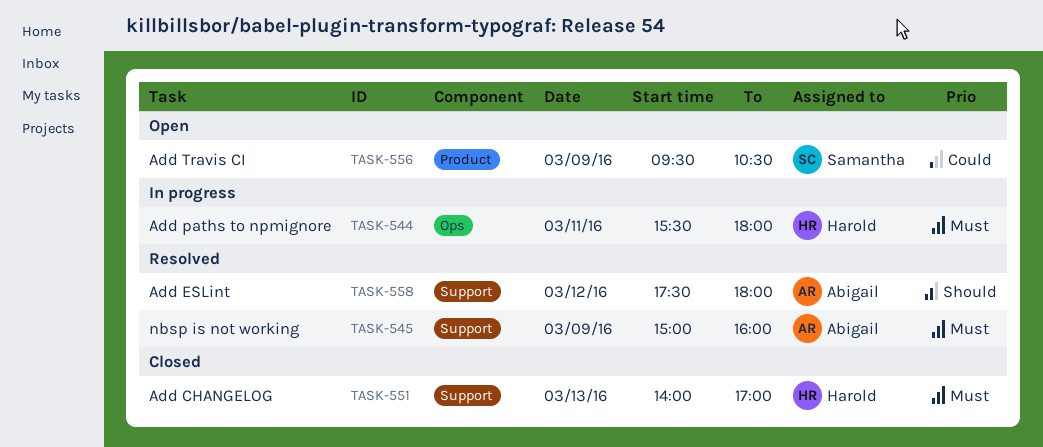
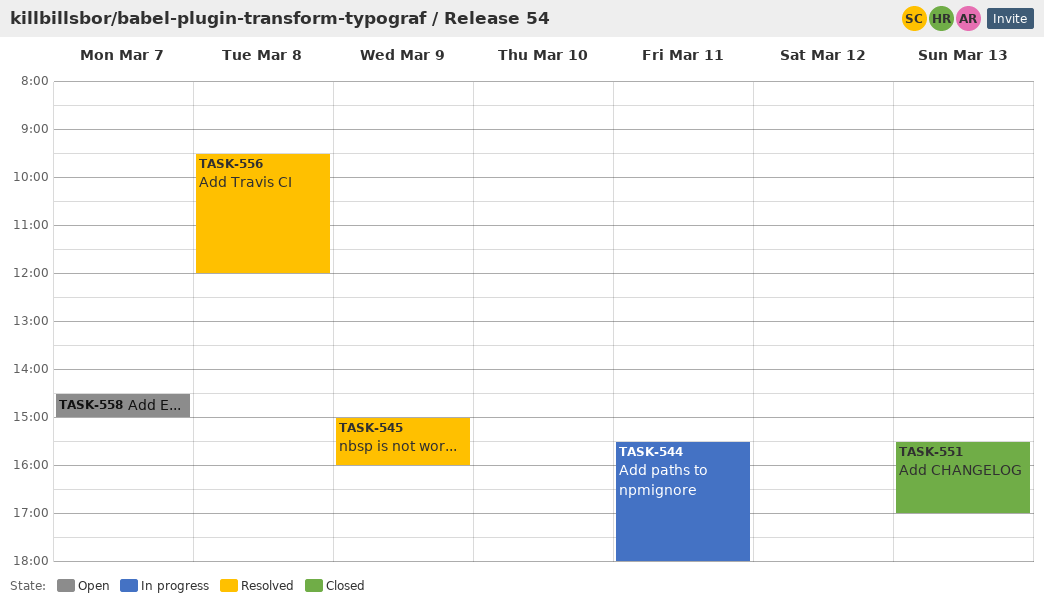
TASK-551, begins: 14:00 -> 15:30
TASK-556, status: Open -> Resolved
TASK-556, day: Mar 9 -> Mar 8
TASK-556, ends: 10:30 -> 12:00
TASK-558, status: Resolved -> Open
TASK-558, day: Mar 12 -> Mar 7
TASK-558, begins: 17:30 -> 14:30
TASK-558, ends: 18:00 -> 15:00

